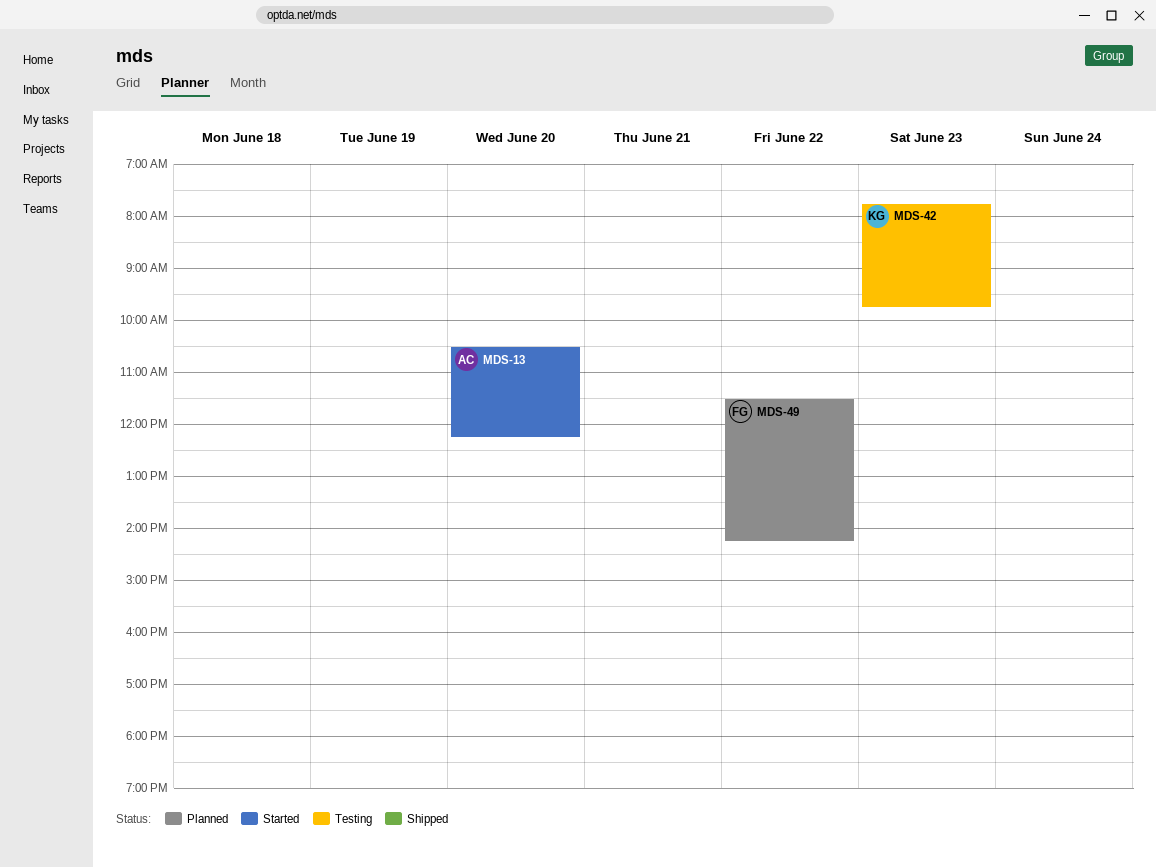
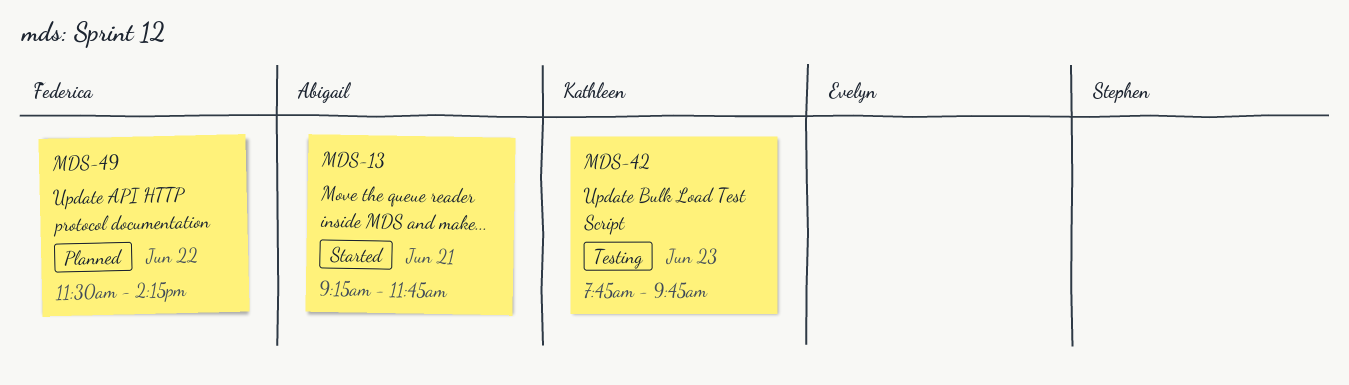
MDS-13, day: Jun 20 -> Jun 21
MDS-13, begins: 10:30 -> 09:15
MDS-13, ends: 12:15 -> 11:45

